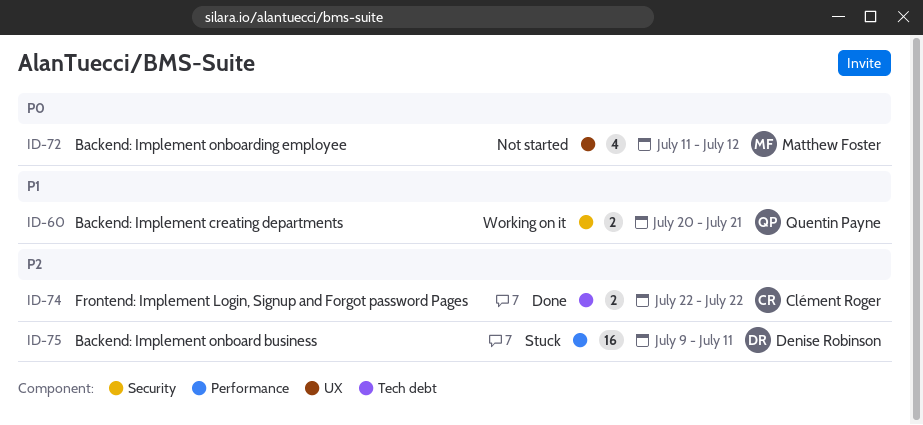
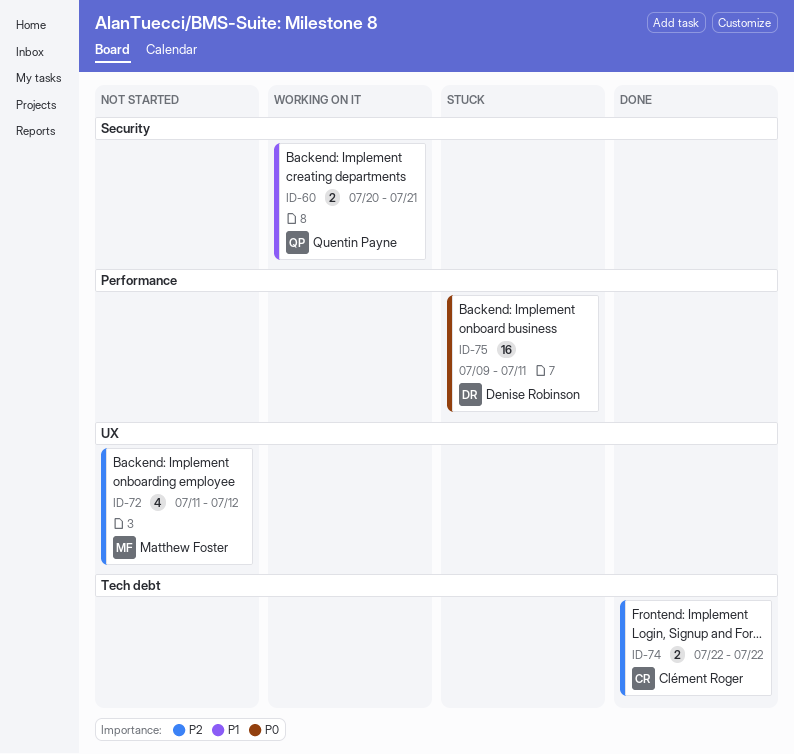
ID-72, priority: P0 -> P2
ID-75, priority: P2 -> P0

